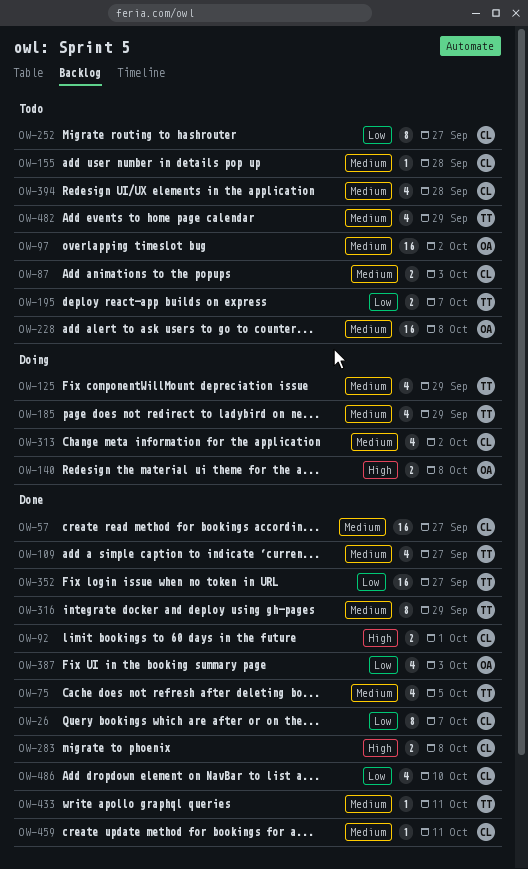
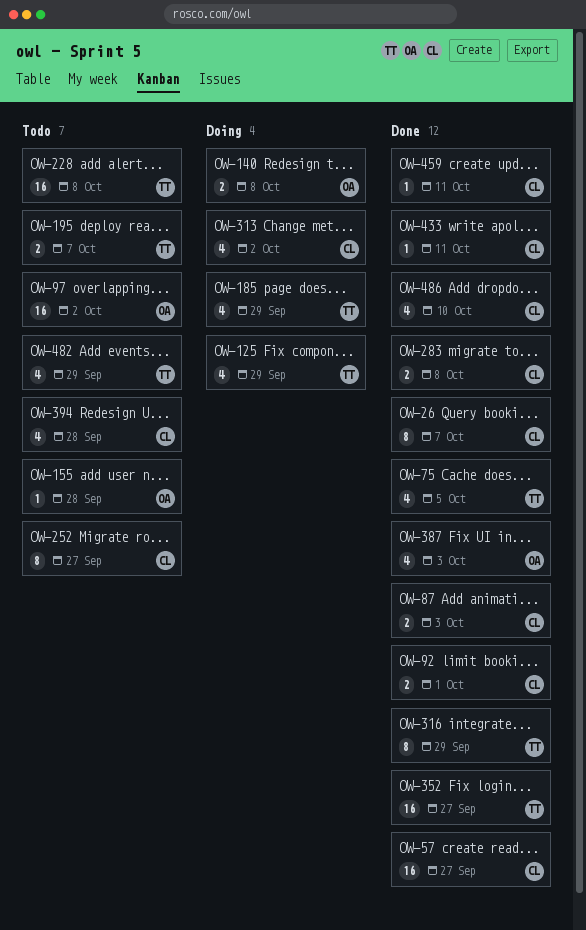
OW-87, status: Todo -> Done
OW-109: present -> none
OW-155, owner: CL -> OA
OW-228, owner: OA -> TT
OW-433, owner: TT -> CL

